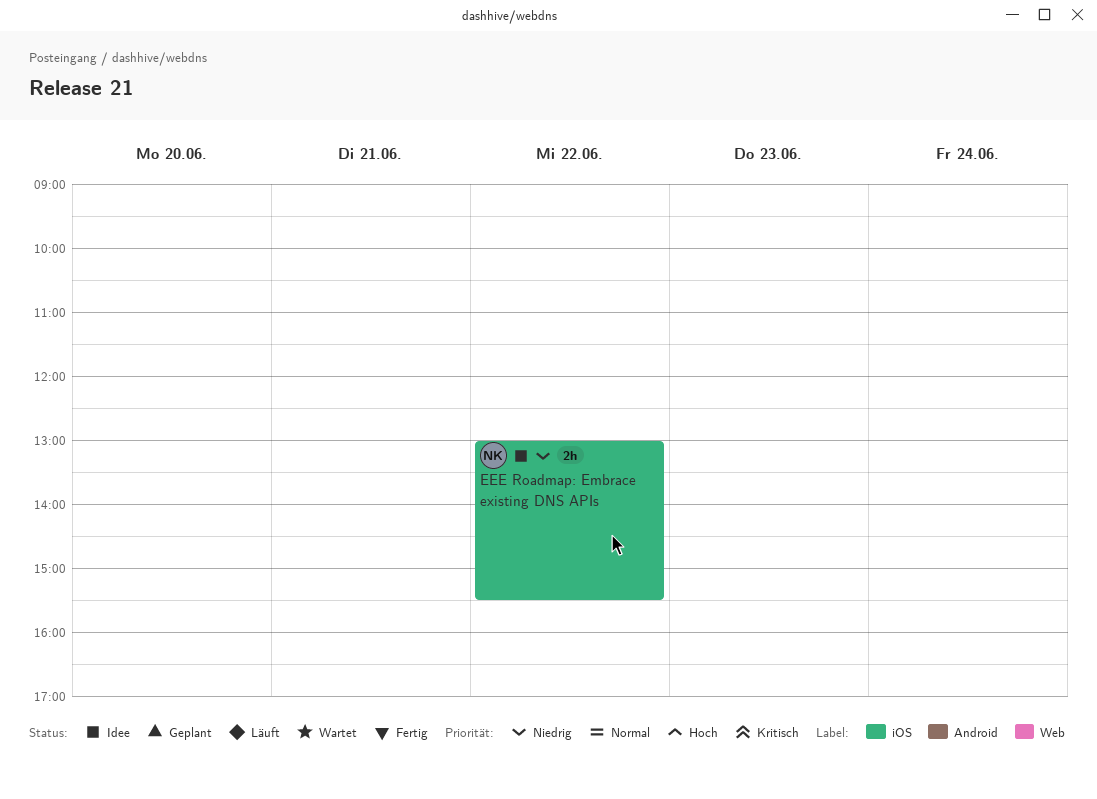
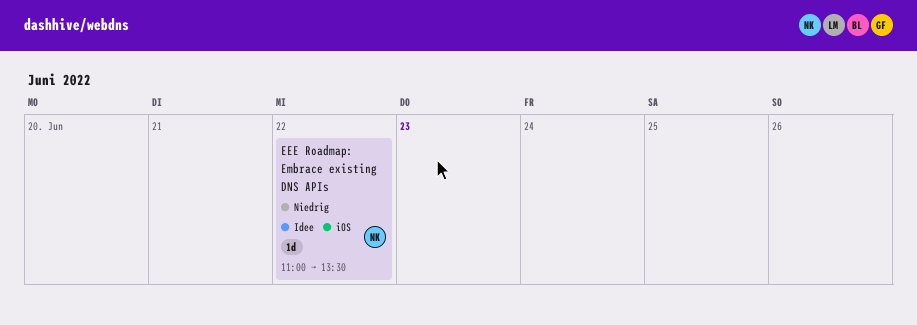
EEE Roadmap: Embrace existing DNS APIs, estimate: 2h -> 1d
EEE Roadmap: Embrace existing DNS APIs, begins: 13:00 -> 11:00
EEE Roadmap: Embrace existing DNS APIs, ends: 15:30 -> 13:30

